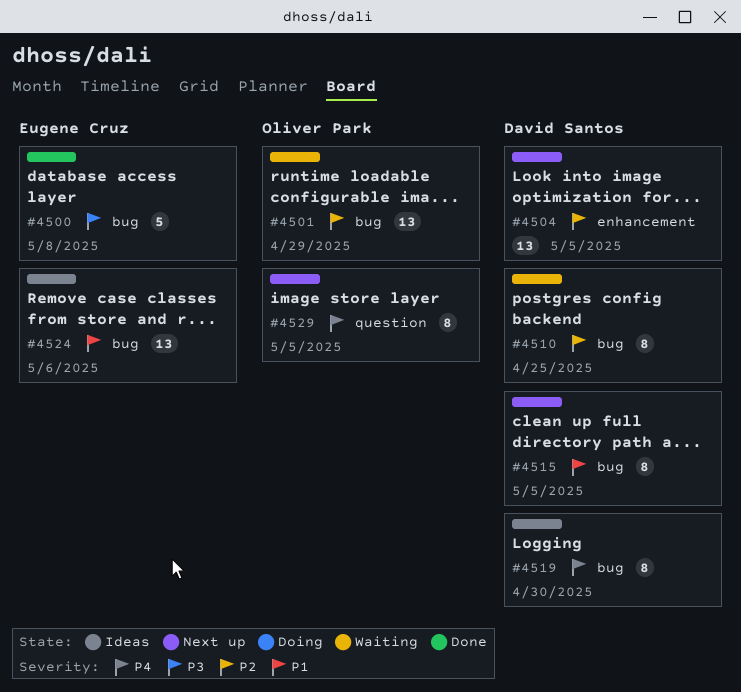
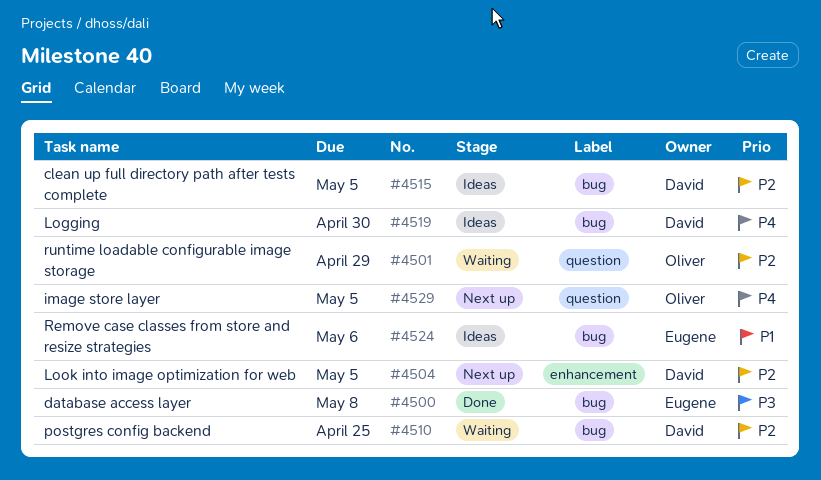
#4501, label: bug -> question
#4515, status: Next up -> Ideas
#4515, priority: P1 -> P2

